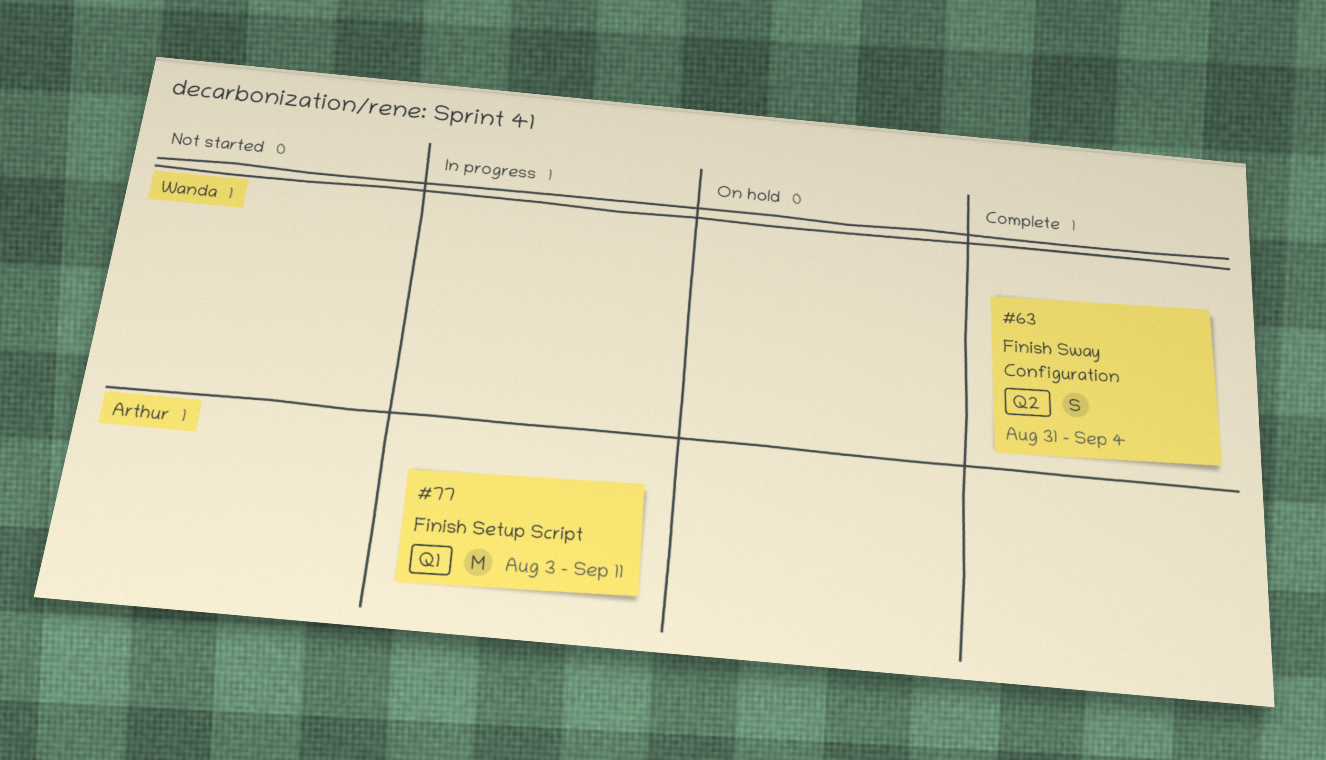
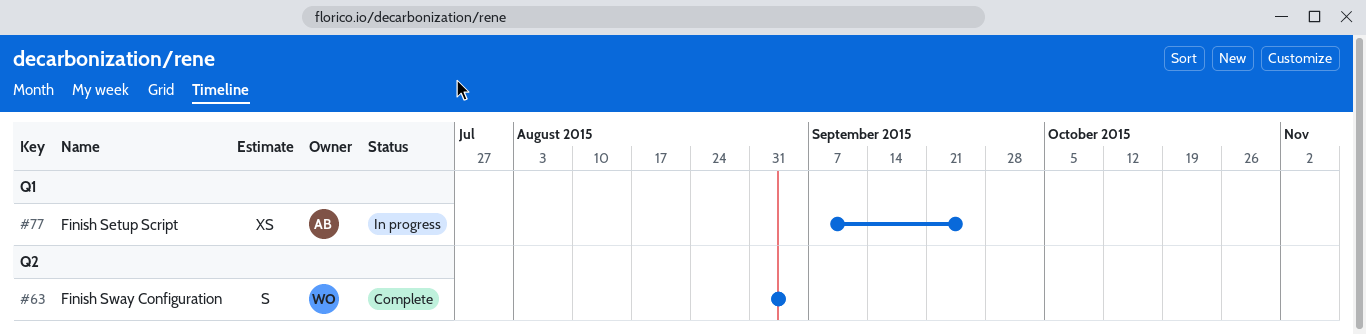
#77, estimate: M -> XS
#77, start: Aug 3 -> Sep 7
#77, due: Sep 11 -> Sep 25

